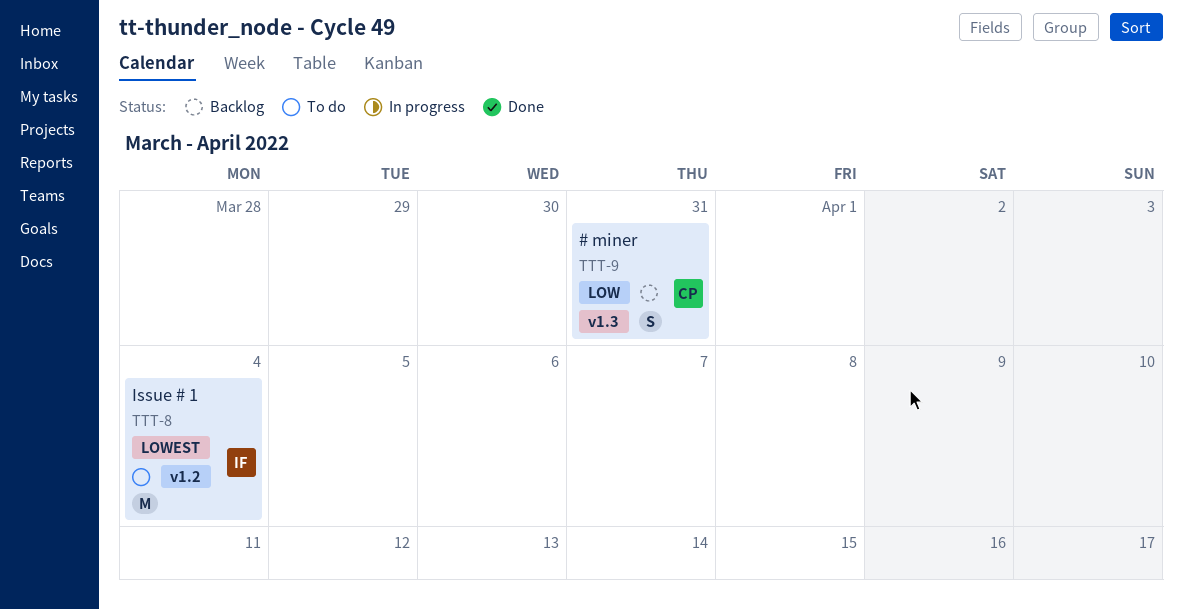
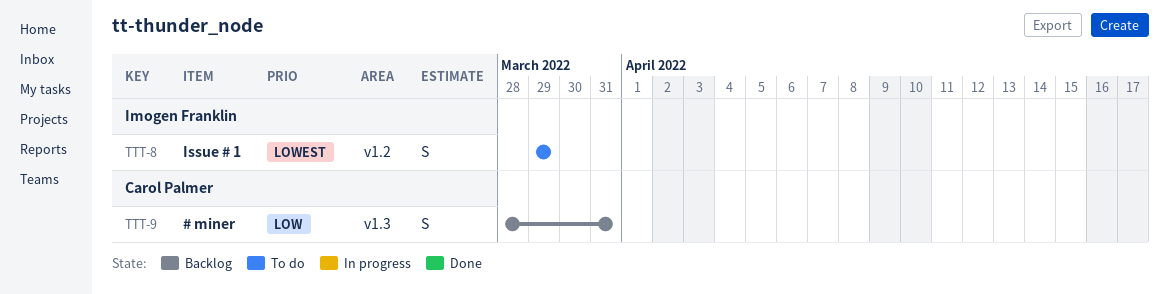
TTT-8, estimate: M -> S
TTT-8, due: Apr 4 -> Mar 29

